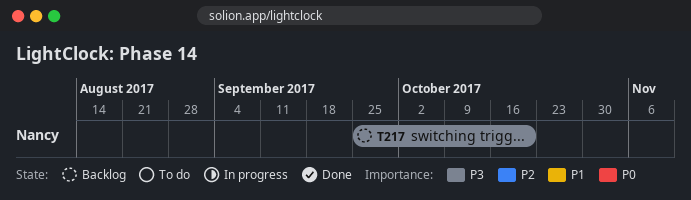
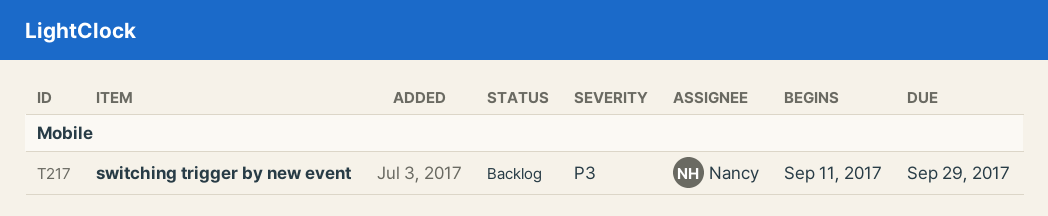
T217, start: Sep 25 -> Sep 11
T217, due: Oct 20 -> Sep 29

